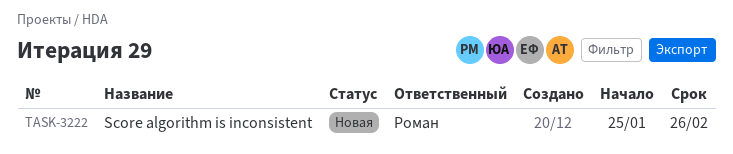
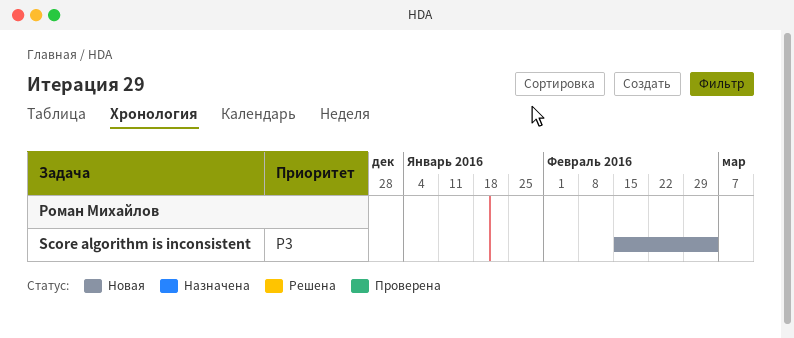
Score algorithm is inconsistent, start: Jan 25 -> Feb 15
Score algorithm is inconsistent, due: Feb 26 -> Mar 4

